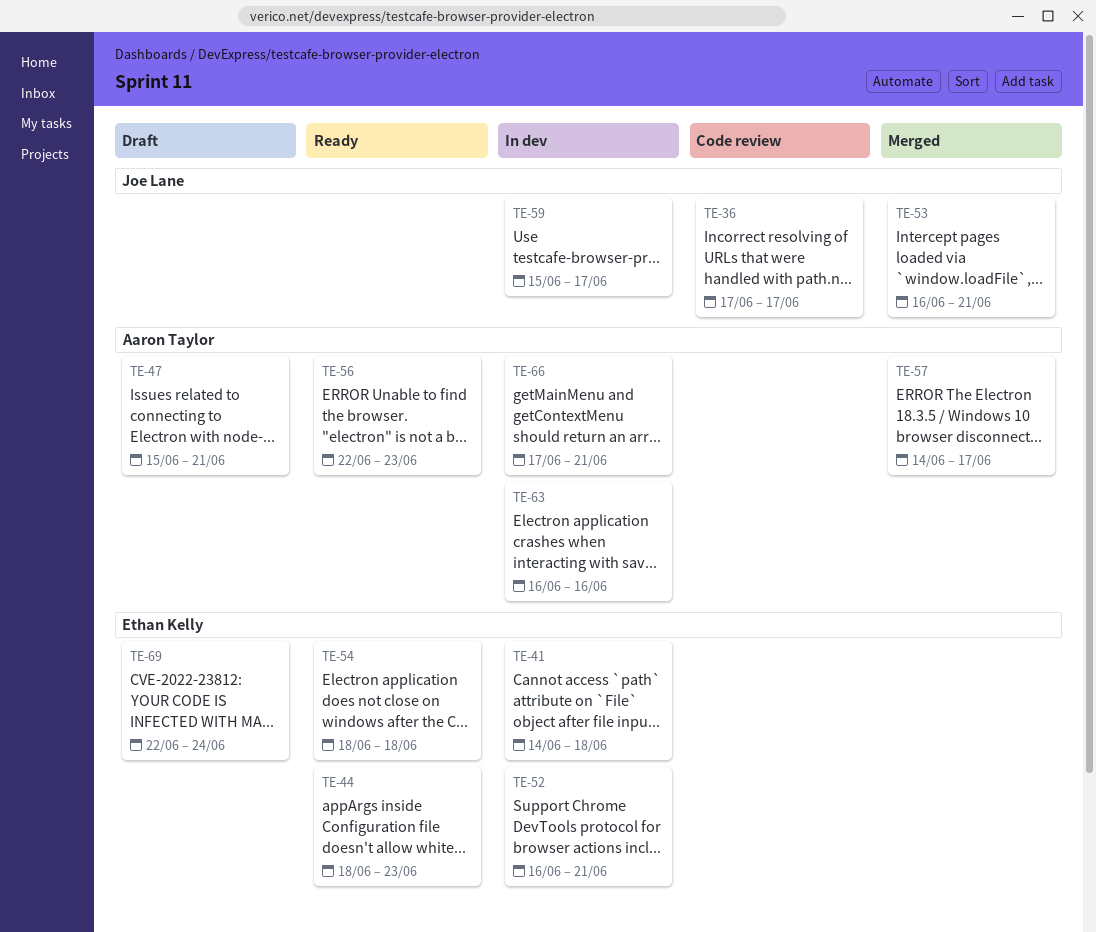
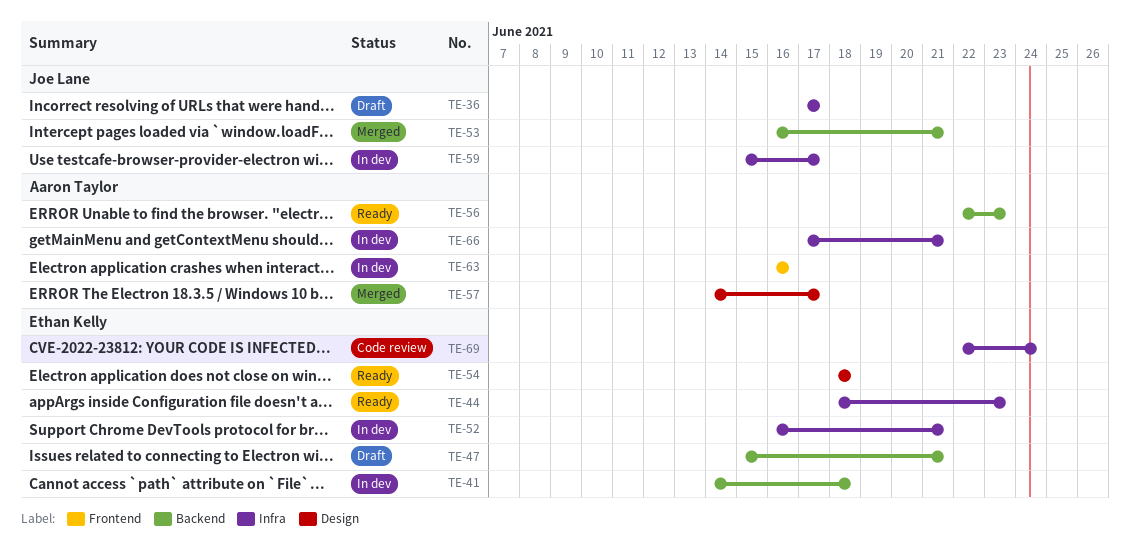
TE-36, status: Code review -> Draft
TE-47, owner: Aaron Taylor -> Ethan Kelly
TE-69, status: Draft -> Code review

